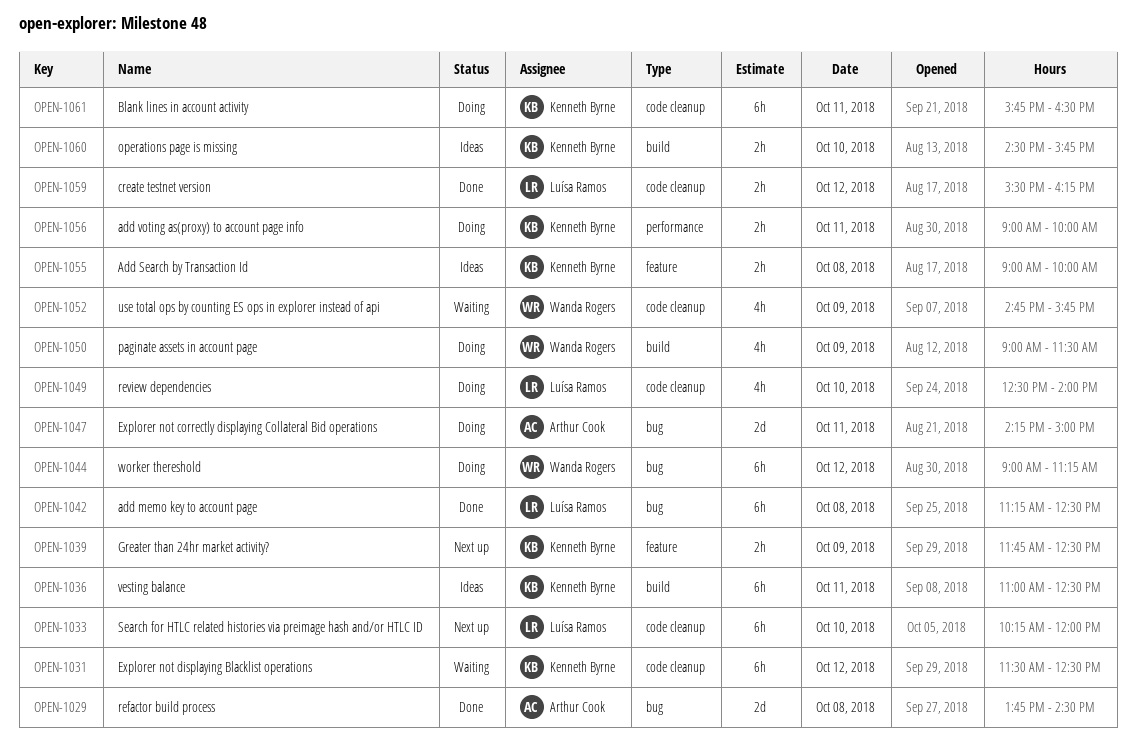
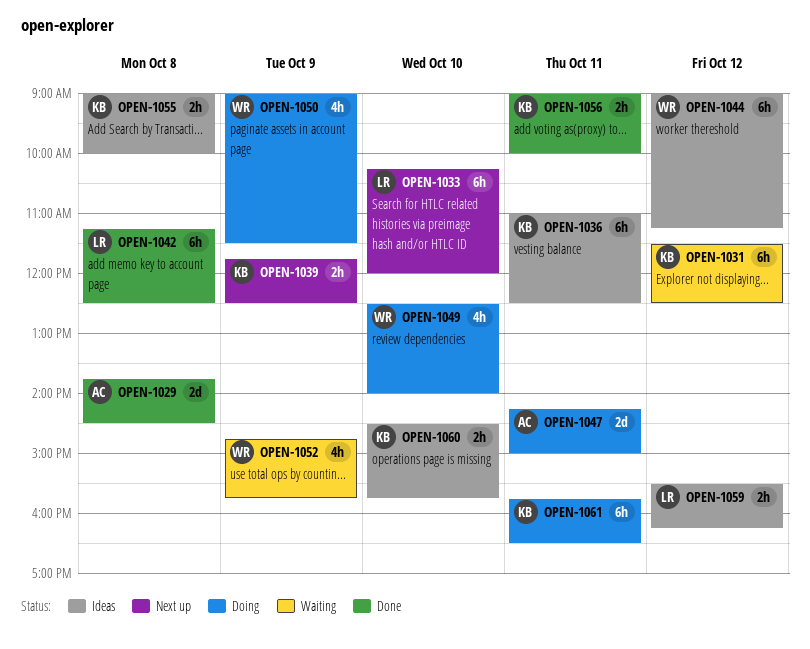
OPEN-1044, status: Doing -> Ideas
OPEN-1049, owner: Luísa Ramos -> Wanda Rogers
OPEN-1056, status: Doing -> Done
OPEN-1059, status: Done -> Ideas

